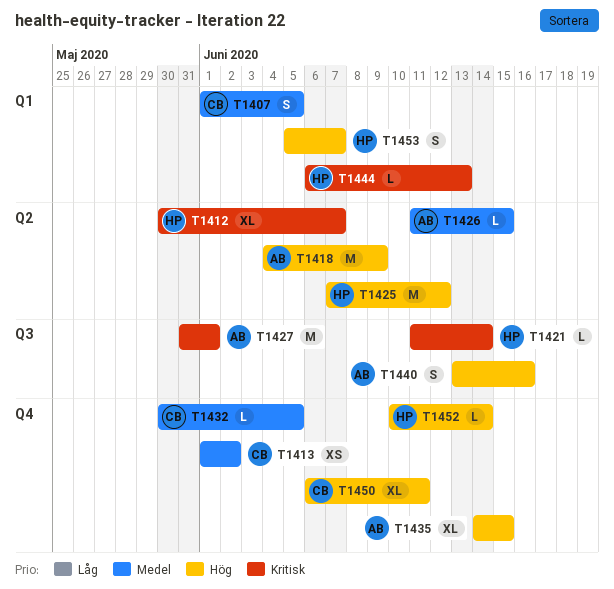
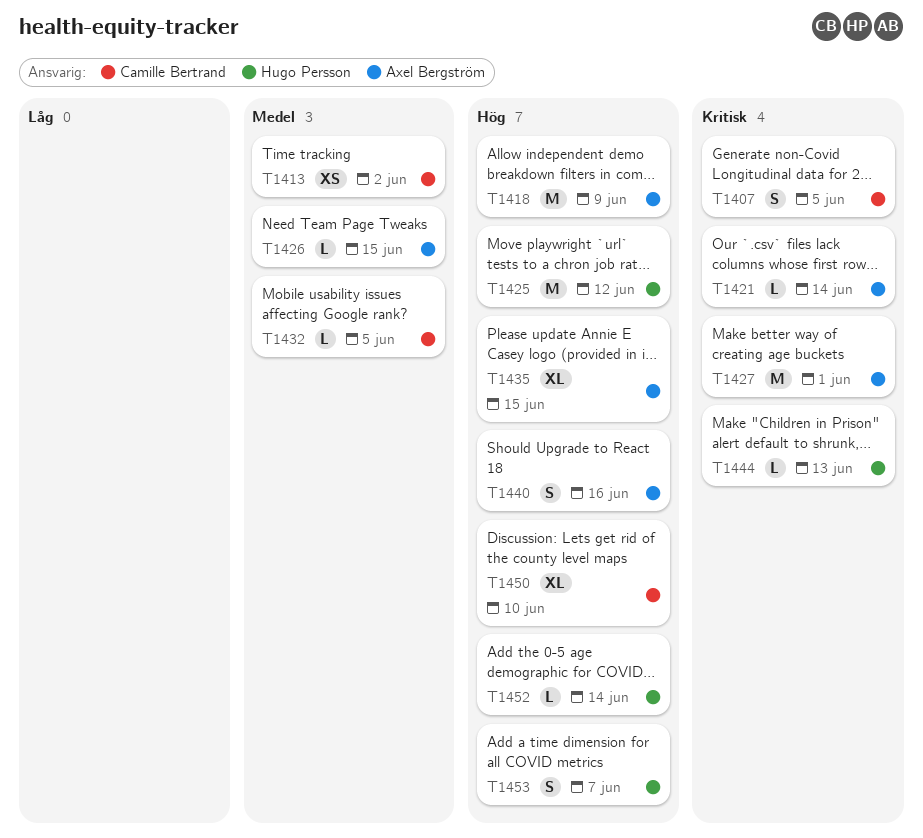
T1407, priority: Medel -> Kritisk
T1412: present -> none
T1421, owner: Hugo Persson -> Axel Bergström
T1450, due: Jun 11 -> Jun 10

